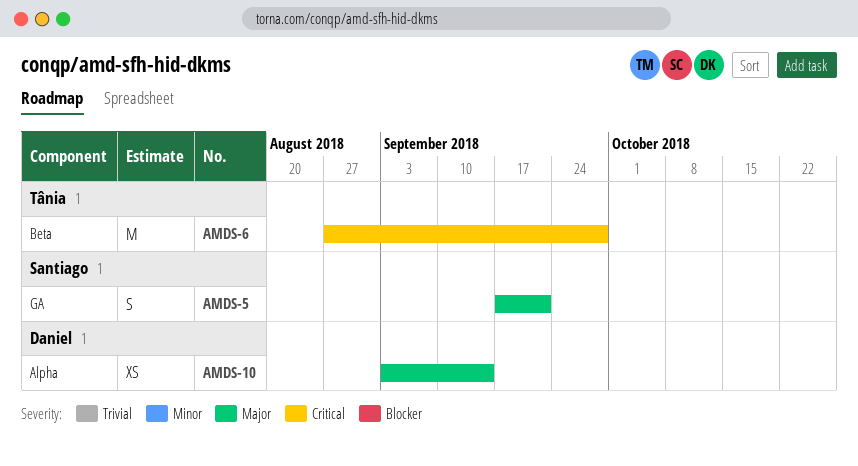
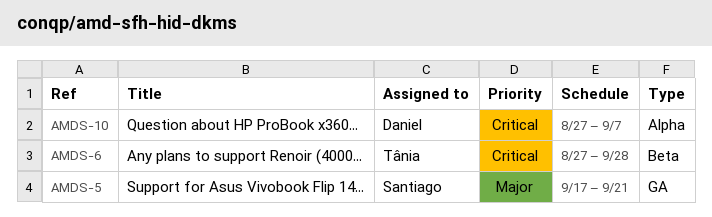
AMDS-10, priority: Major -> Critical
AMDS-10, start: Sep 3 -> Aug 27
AMDS-10, due: Sep 14 -> Sep 7

